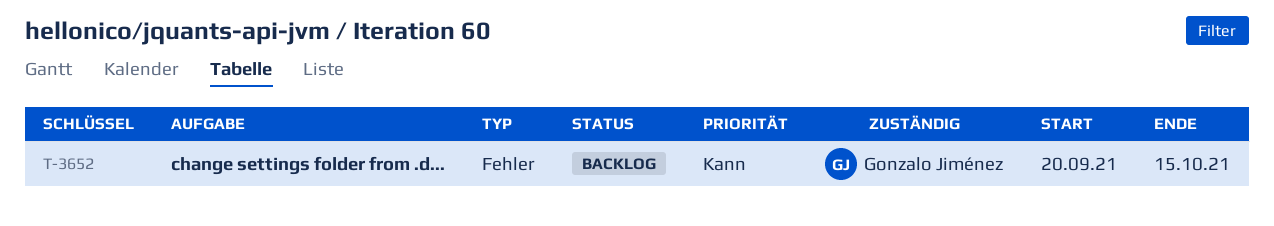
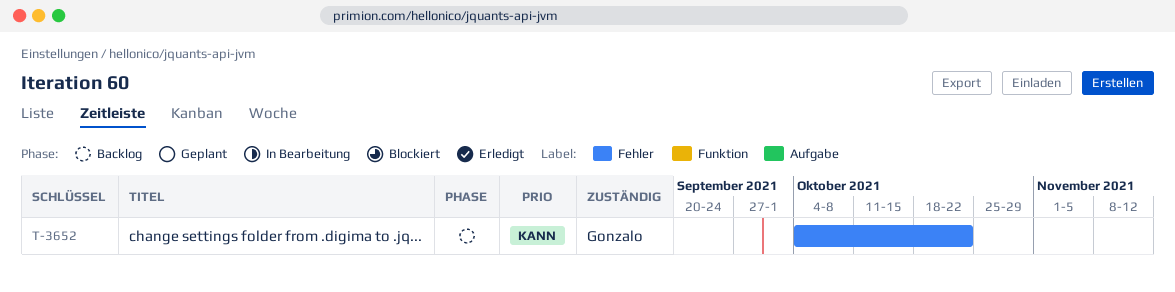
T-3652, start: Sep 20 -> Oct 4
T-3652, due: Oct 15 -> Oct 22

